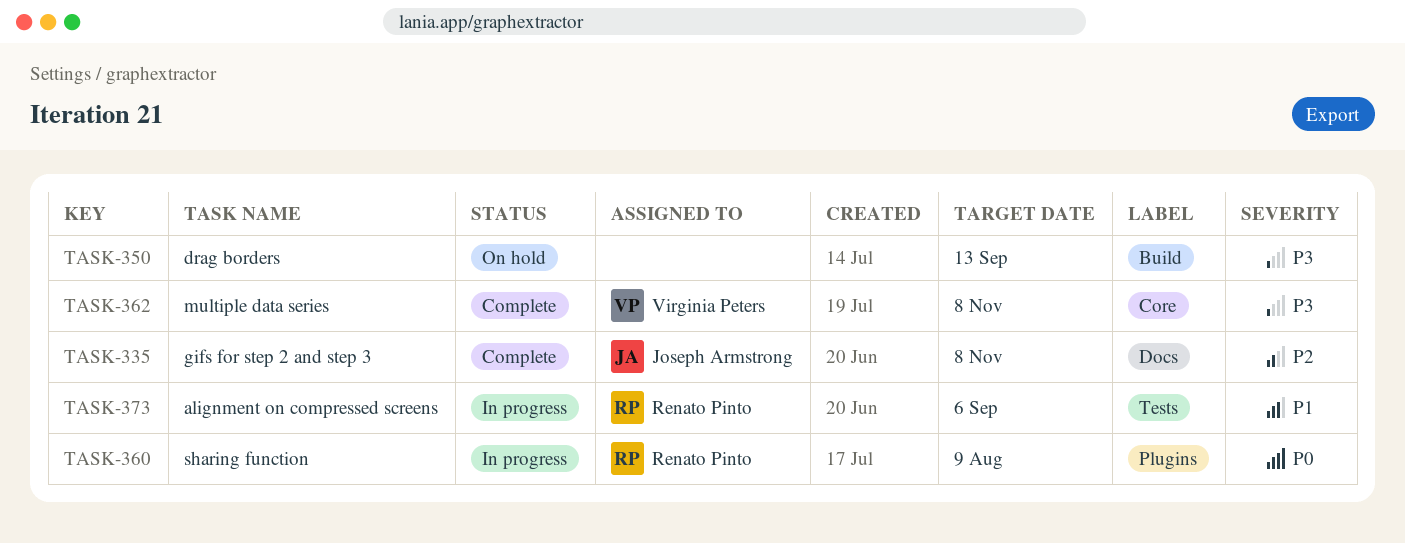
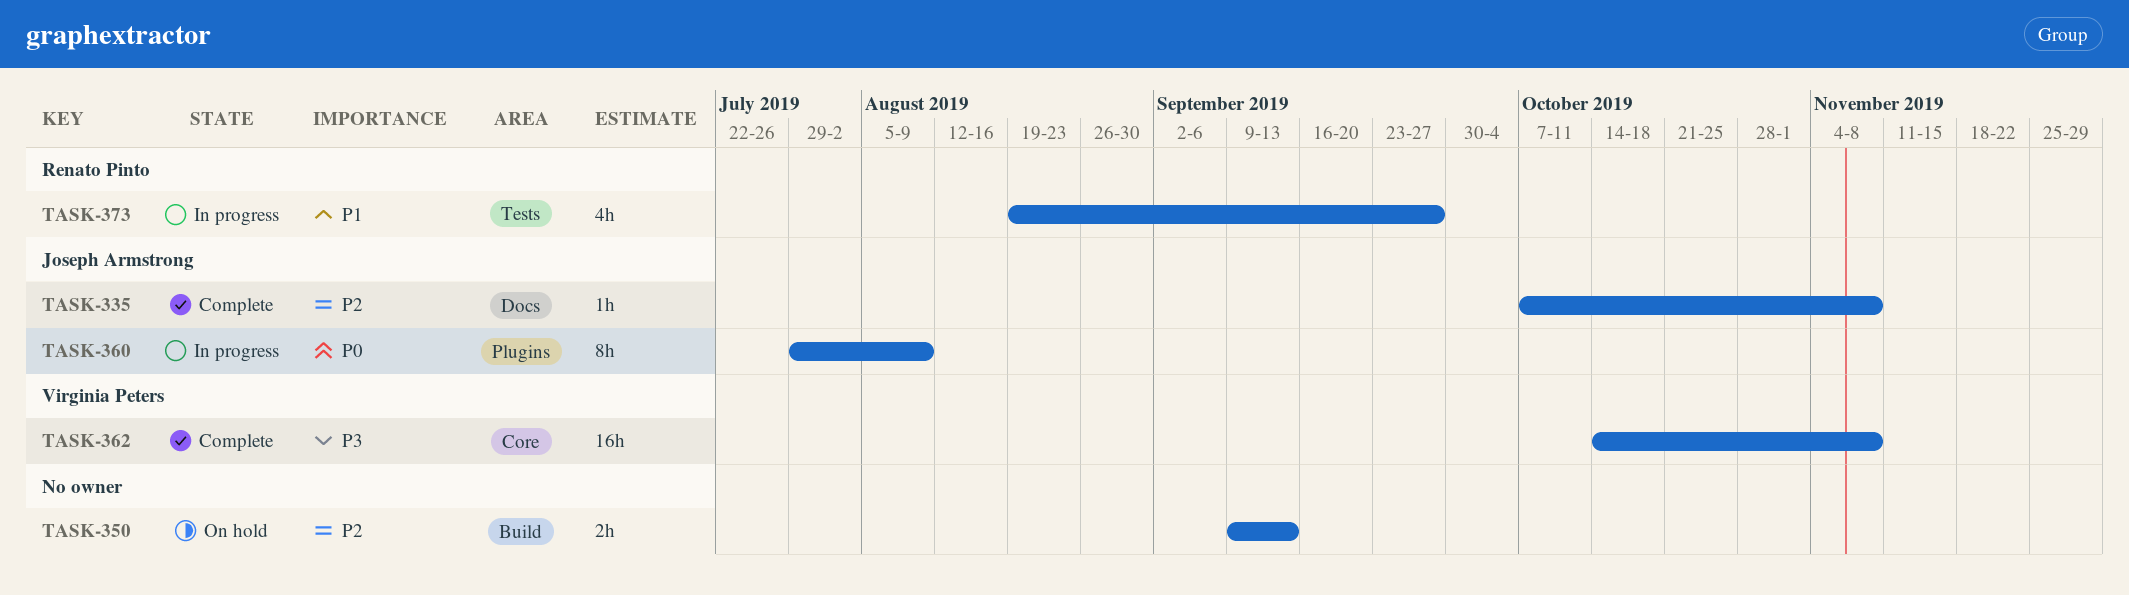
TASK-350, priority: P3 -> P2
TASK-360, owner: Renato Pinto -> Joseph Armstrong
TASK-373, due: Sep 6 -> Sep 27

